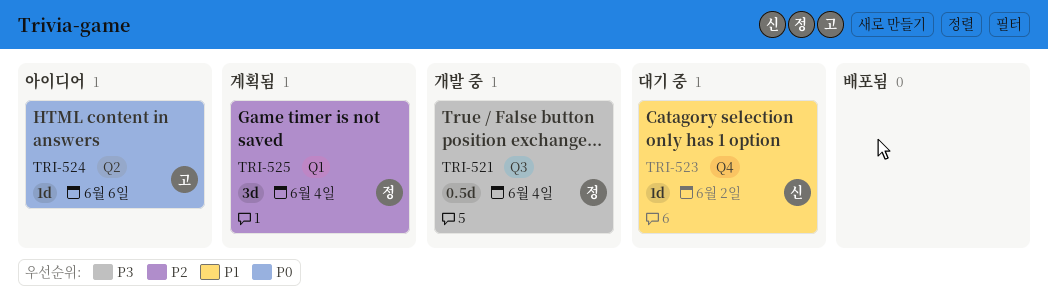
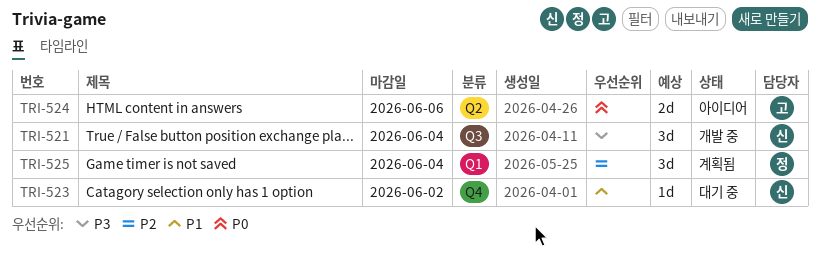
TRI-521, owner: 정 -> 신
TRI-521, estimate: 0.5d -> 3d
TRI-524, estimate: 1d -> 2d

